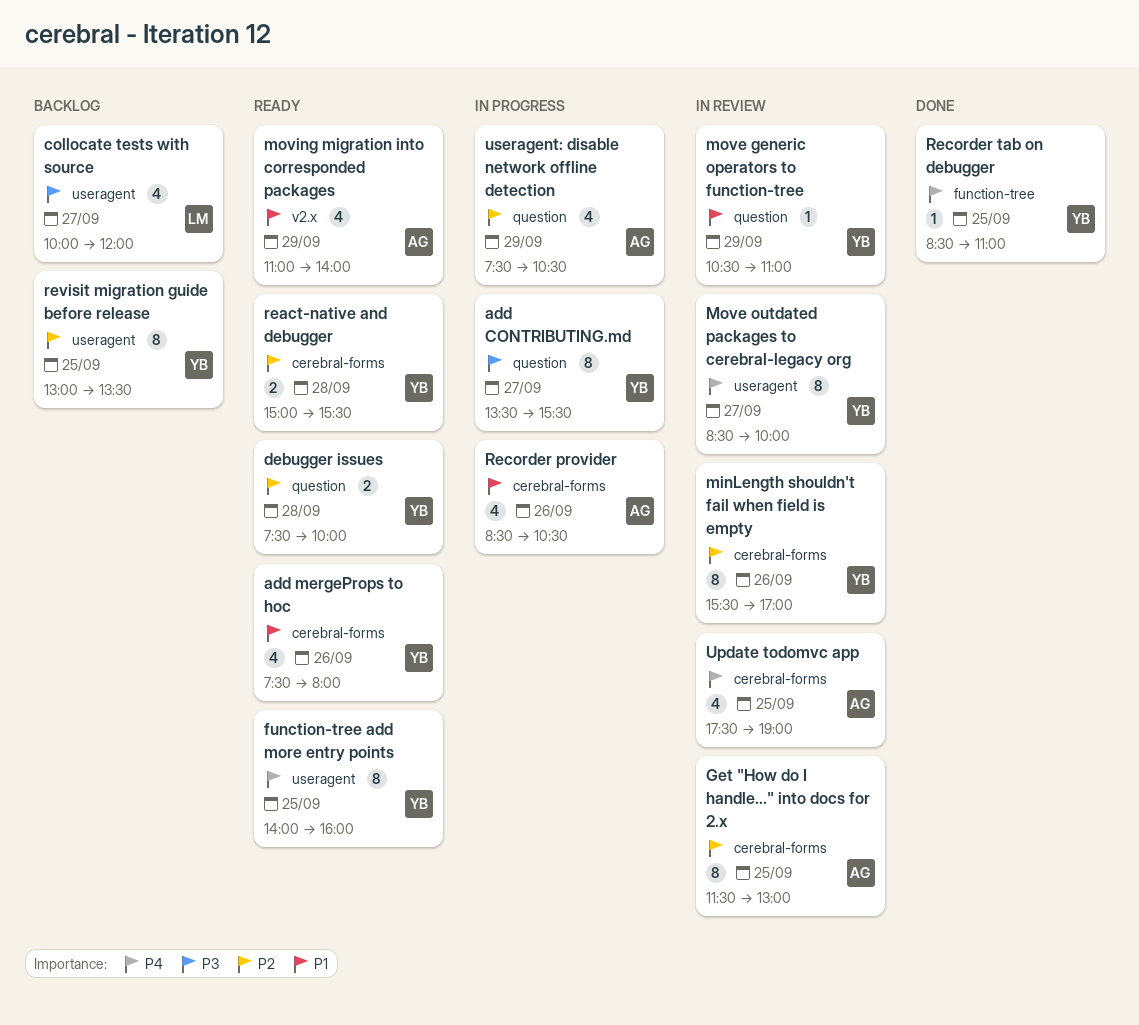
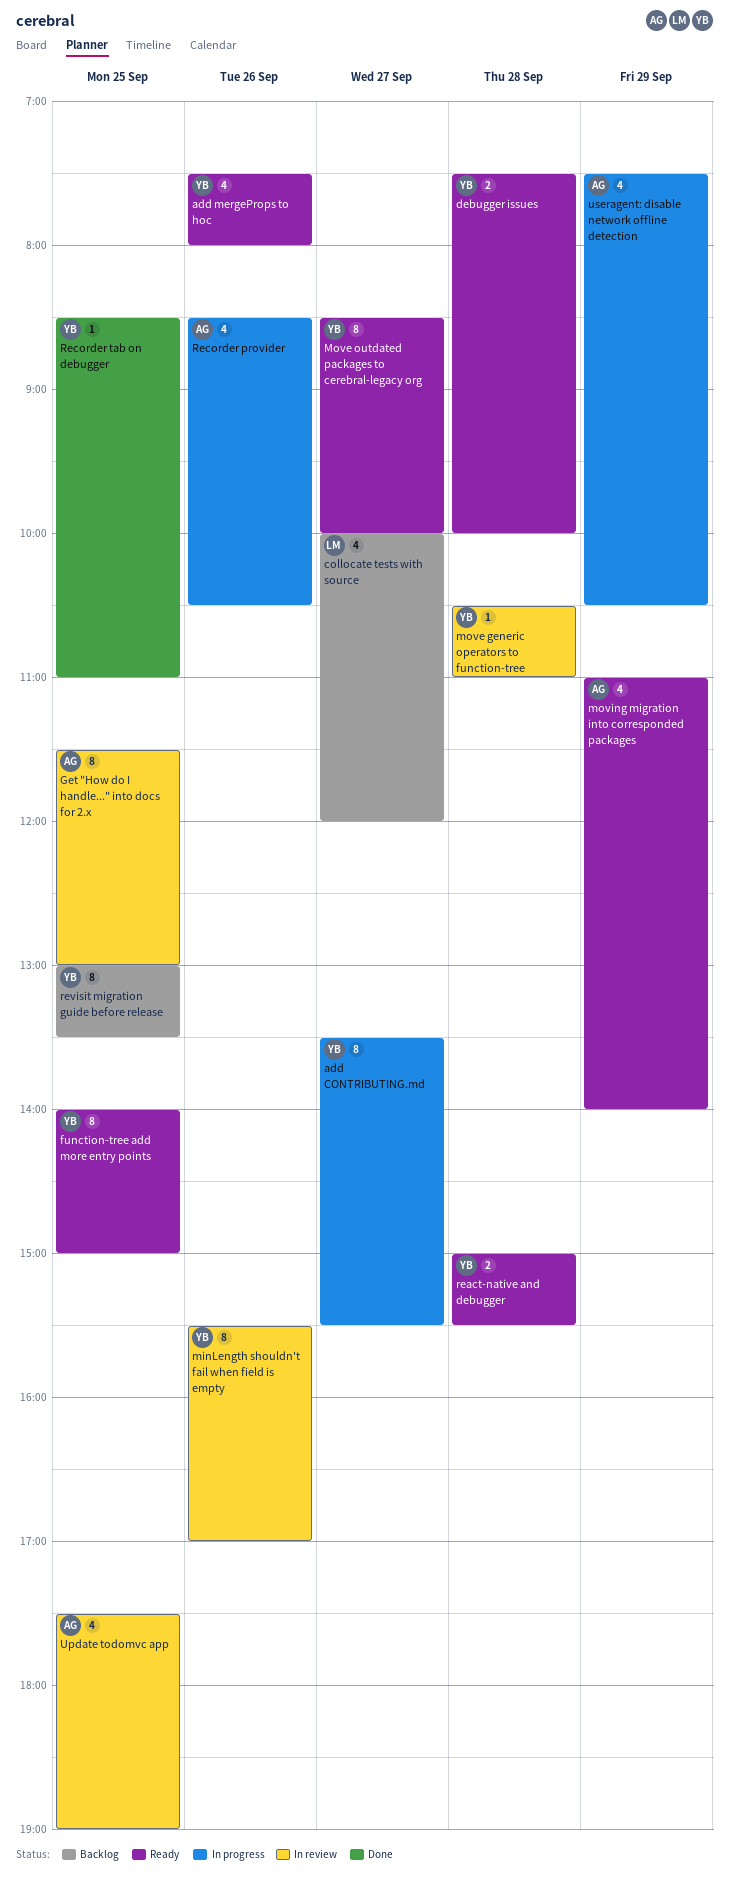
function-tree add more entry points, ends: 16:00 -> 15:00
move generic operators to function-tree, day: Sep 29 -> Sep 28
Move outdated packages to cerebral-legacy org, status: In review -> Ready

